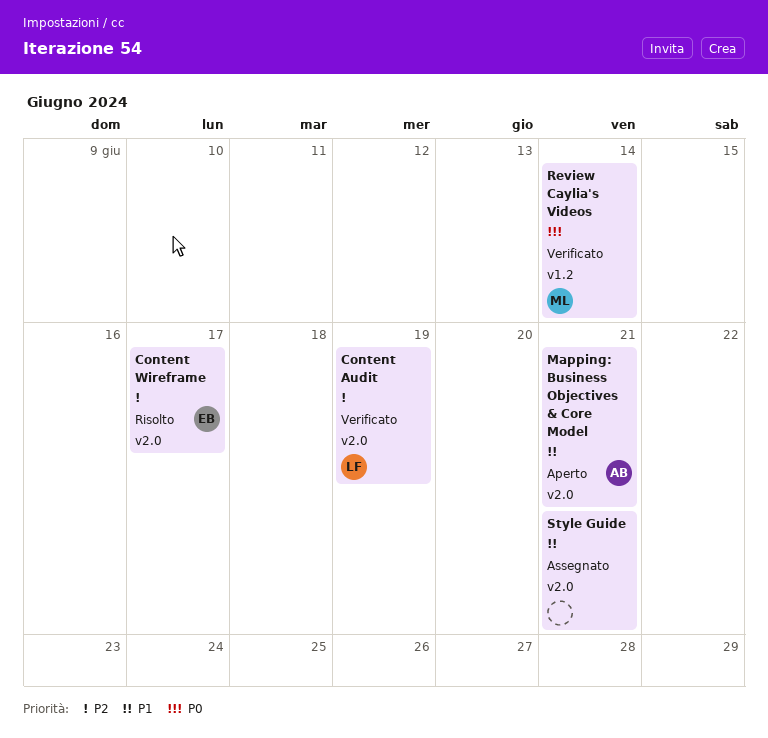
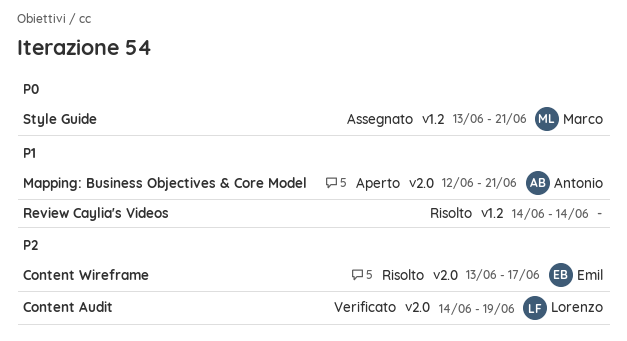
Review Caylia's Videos, status: Verificato -> Risolto
Review Caylia's Videos, owner: Marco -> none
Review Caylia's Videos, priority: P0 -> P1
Style Guide, owner: none -> Marco
Style Guide, priority: P1 -> P0
Style Guide, label: v2.0 -> v1.2

